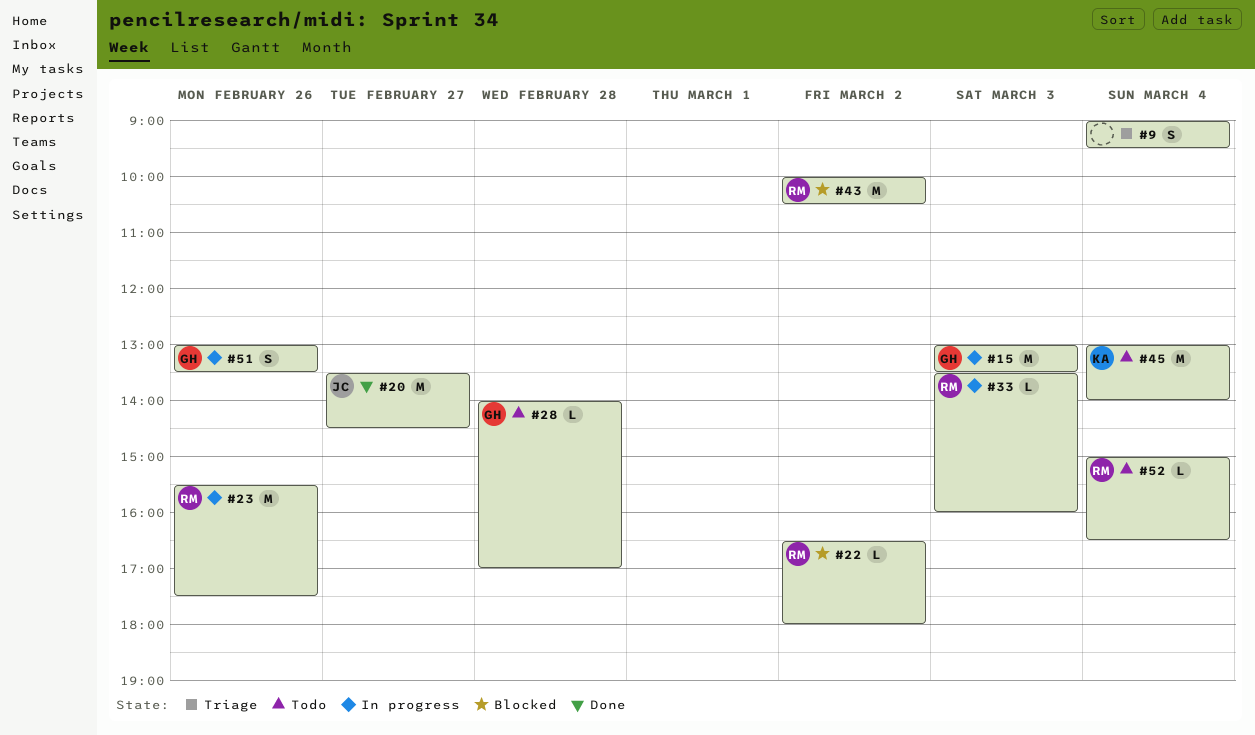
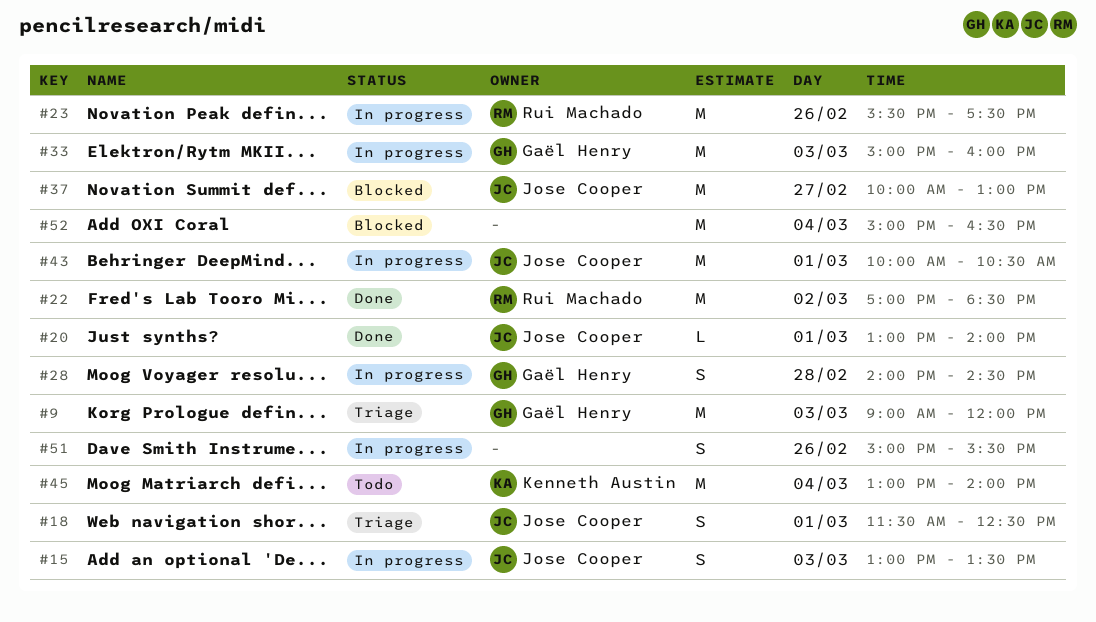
#9, owner: none -> Gaël Henry
#9, estimate: S -> M
#9, day: Mar 4 -> Mar 3
#9, ends: 09:30 -> 12:00
#15, owner: Gaël Henry -> Jose Cooper
#15, estimate: M -> S
#18: none -> present
#20, estimate: M -> L
#20, day: Feb 27 -> Mar 1
#20, begins: 13:30 -> 13:00
#20, ends: 14:30 -> 14:00
#22, status: Blocked -> Done
#22, estimate: L -> M
#22, begins: 16:30 -> 17:00
#22, ends: 18:00 -> 18:30
#28, status: Todo -> In progress
#28, estimate: L -> S
#28, ends: 17:00 -> 14:30
#33, owner: Rui Machado -> Gaël Henry
#33, estimate: L -> M
#33, begins: 13:30 -> 15:00
#37: none -> present
#43, status: Blocked -> In progress
#43, owner: Rui Machado -> Jose Cooper
#43, day: Mar 2 -> Mar 1
#51, owner: Gaël Henry -> none
#51, begins: 13:00 -> 15:00
#51, ends: 13:30 -> 15:30
#52, status: Todo -> Blocked
#52, owner: Rui Machado -> none
#52, estimate: L -> M

